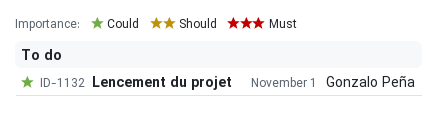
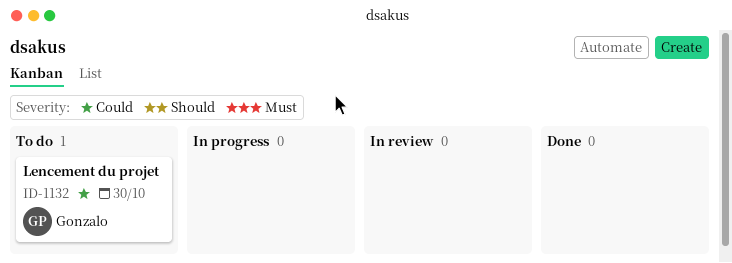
ID-1132, due: Nov 1 -> Oct 30

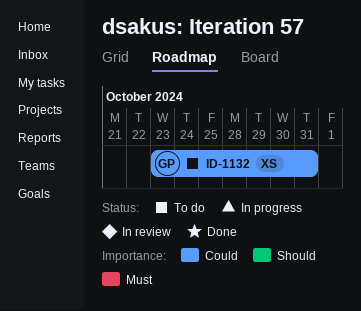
ID-1132, due: Oct 30 -> Oct 31

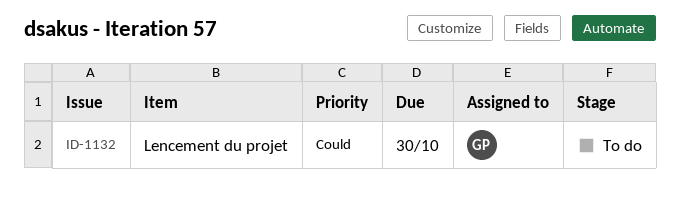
ID-1132, due: Oct 31 -> Oct 30

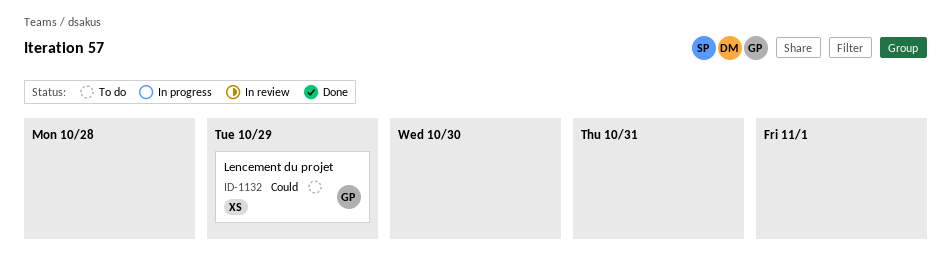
ID-1132, due: Oct 30 -> Oct 29

